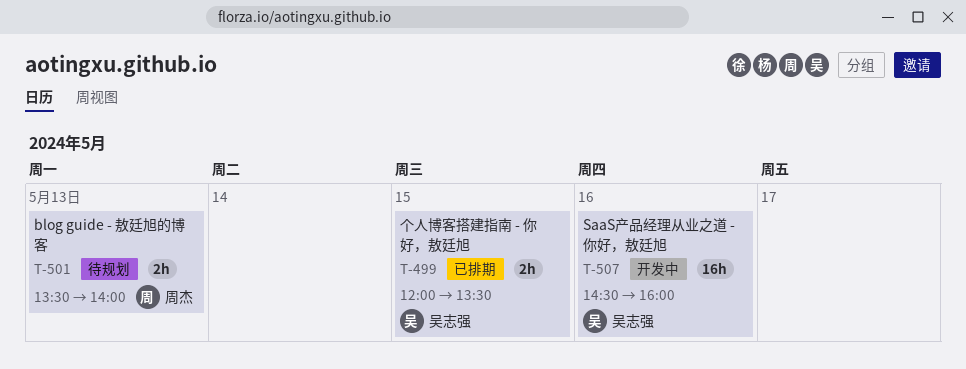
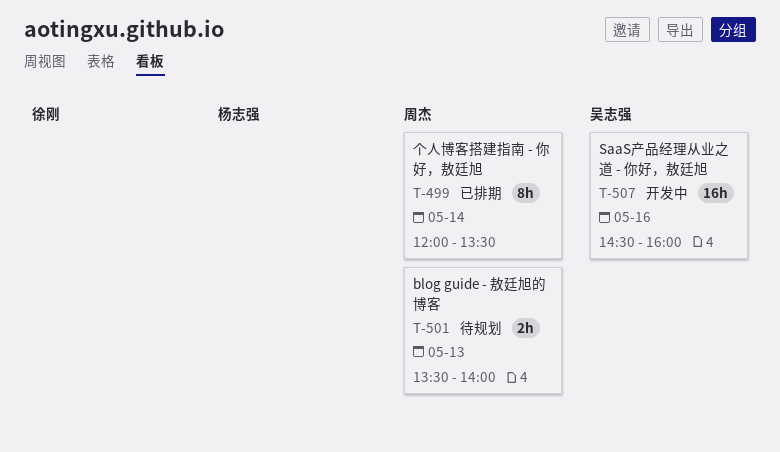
T-499, owner: 吴志强 -> 周杰
T-499, estimate: 2h -> 8h
T-499, day: May 15 -> May 14

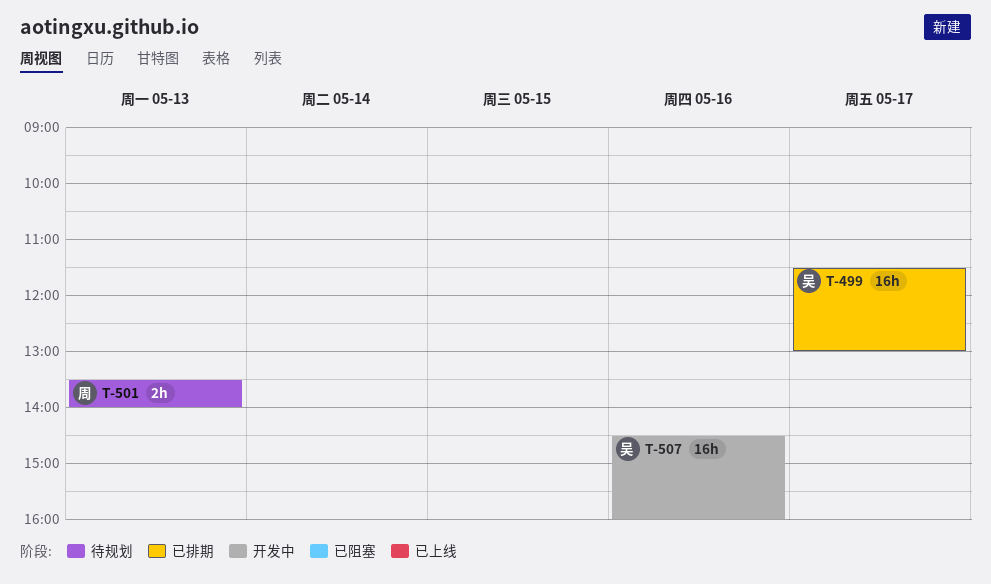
T-499, owner: 周杰 -> 吴志强
T-499, estimate: 8h -> 16h
T-499, day: May 14 -> May 17
T-499, begins: 12:00 -> 11:30
T-499, ends: 13:30 -> 13:00

